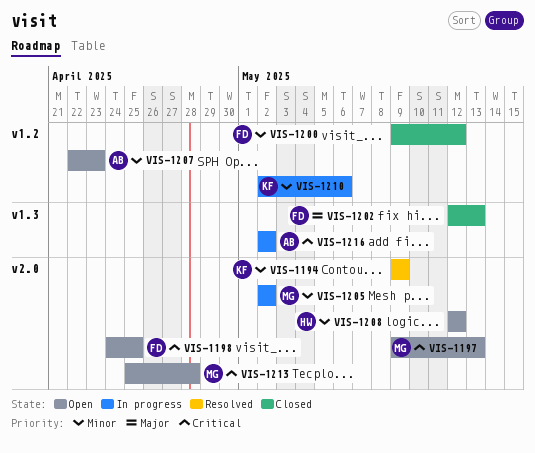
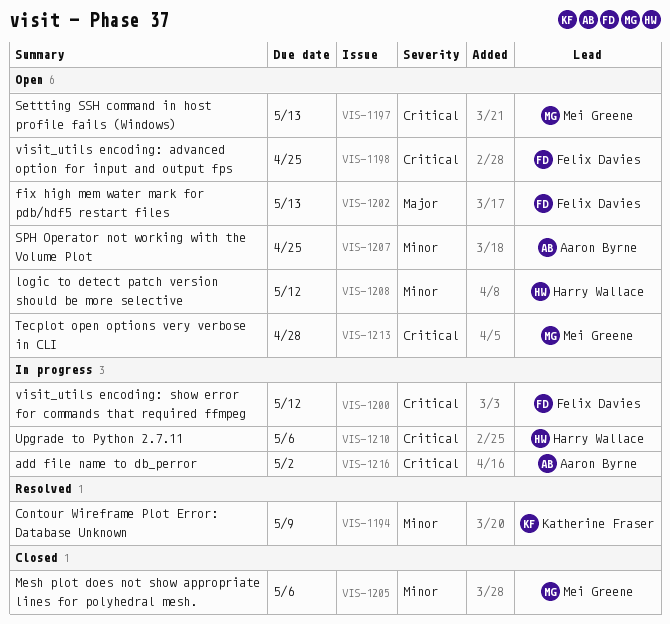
VIS-1200, status: Closed -> In progress
VIS-1200, priority: Minor -> Critical
VIS-1202, status: Closed -> Open
VIS-1205, status: In progress -> Closed
VIS-1205, due: May 2 -> May 6
VIS-1207, due: Apr 23 -> Apr 25
VIS-1210, owner: Katherine Fraser -> Harry Wallace
VIS-1210, priority: Minor -> Critical

